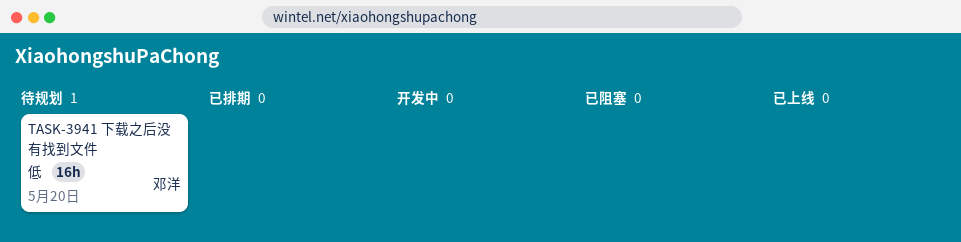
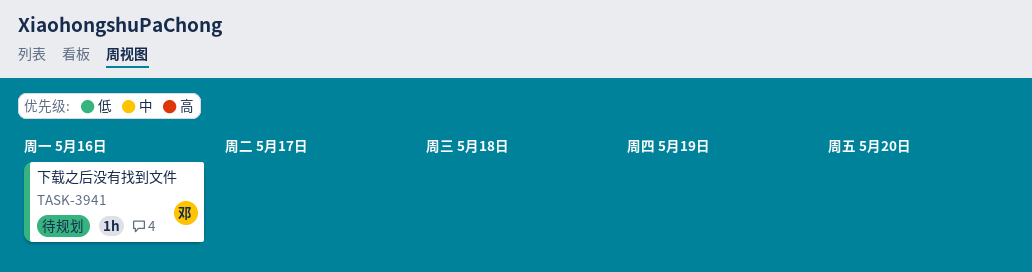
TASK-3941, estimate: 16h -> 1h
TASK-3941, due: May 20 -> May 16

